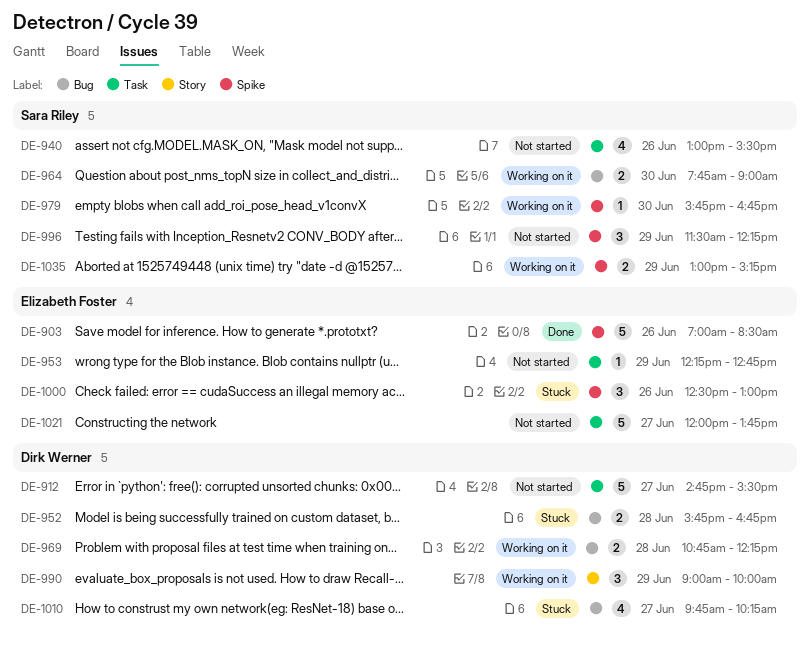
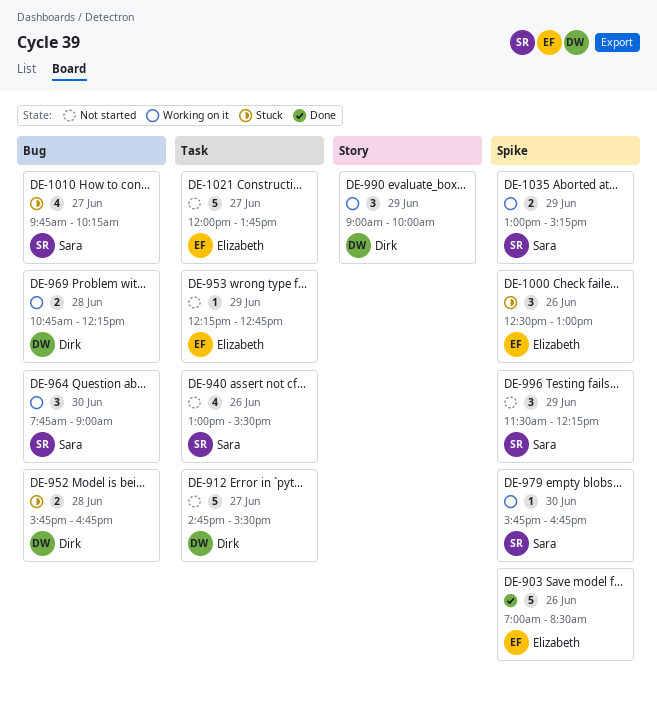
DE-964, estimate: 2 -> 3
DE-1010, owner: Dirk Werner -> Sara Riley

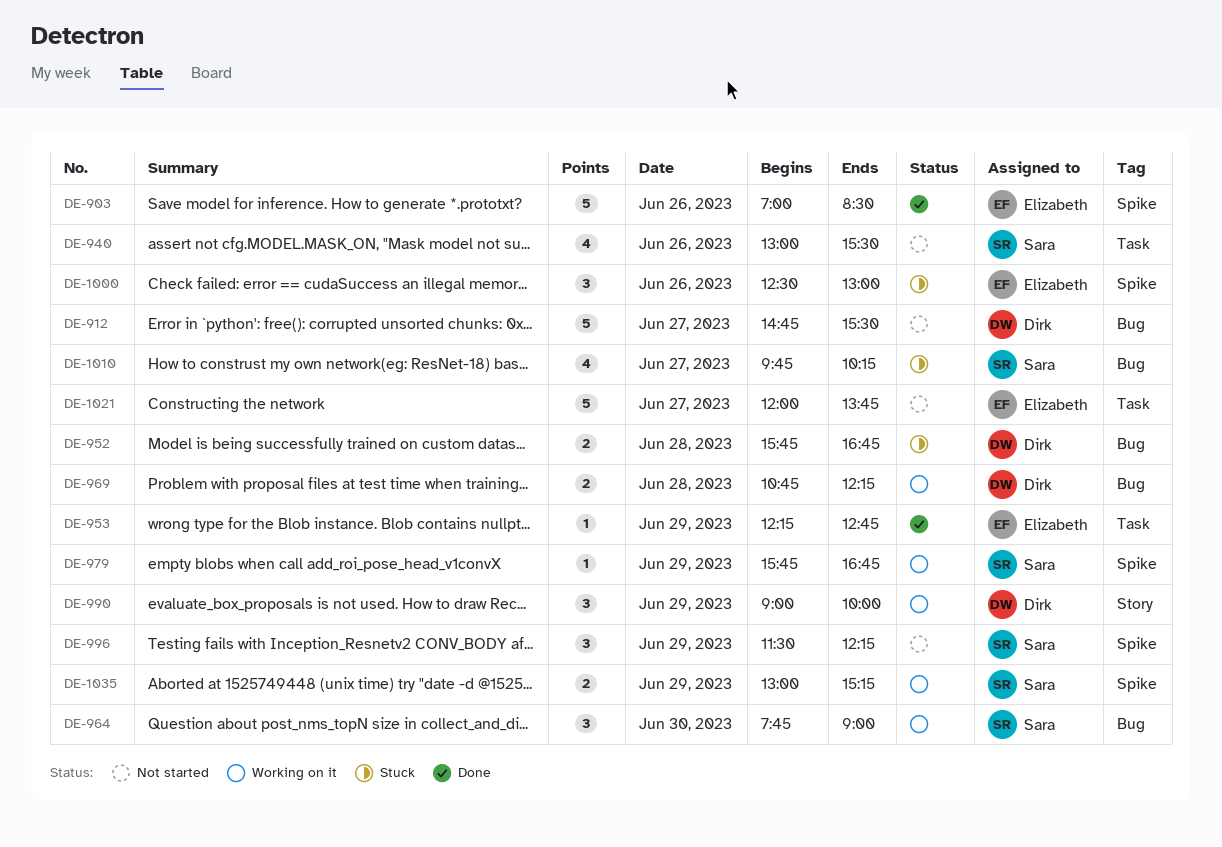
DE-912, label: Task -> Bug
DE-953, status: Not started -> Done
DE-979, day: Jun 30 -> Jun 29

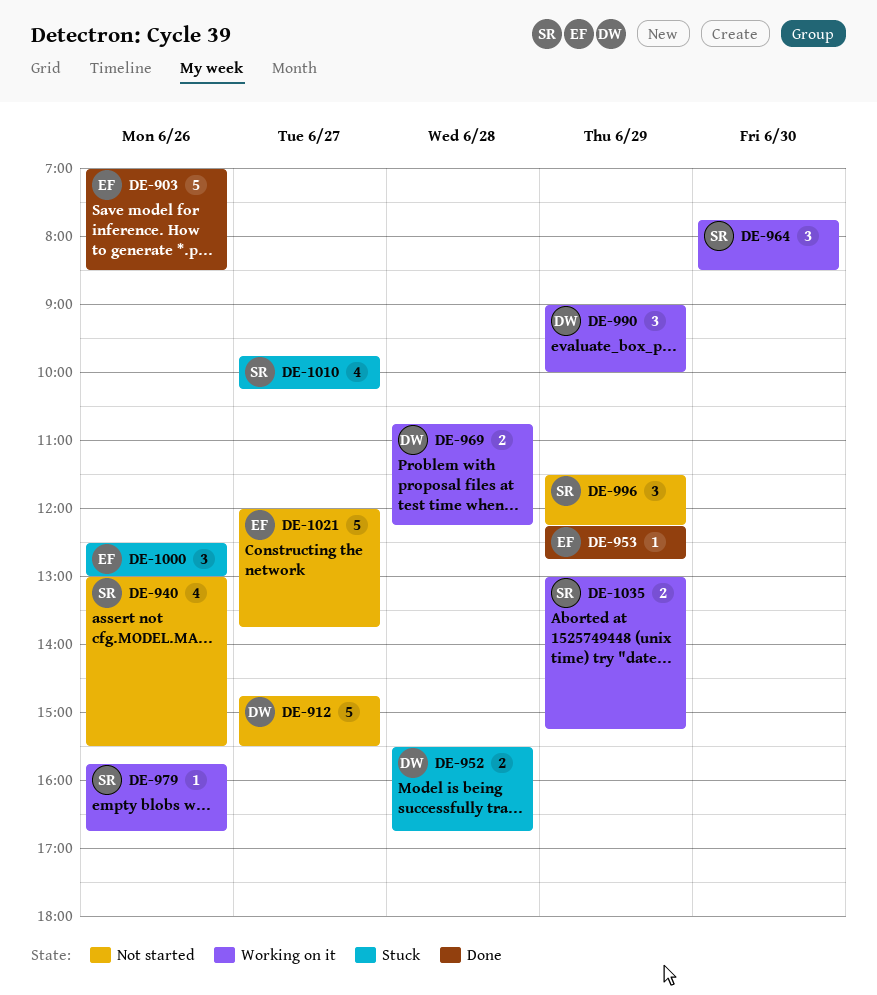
DE-952, begins: 15:45 -> 15:30
DE-964, ends: 09:00 -> 08:30
DE-979, day: Jun 29 -> Jun 26

